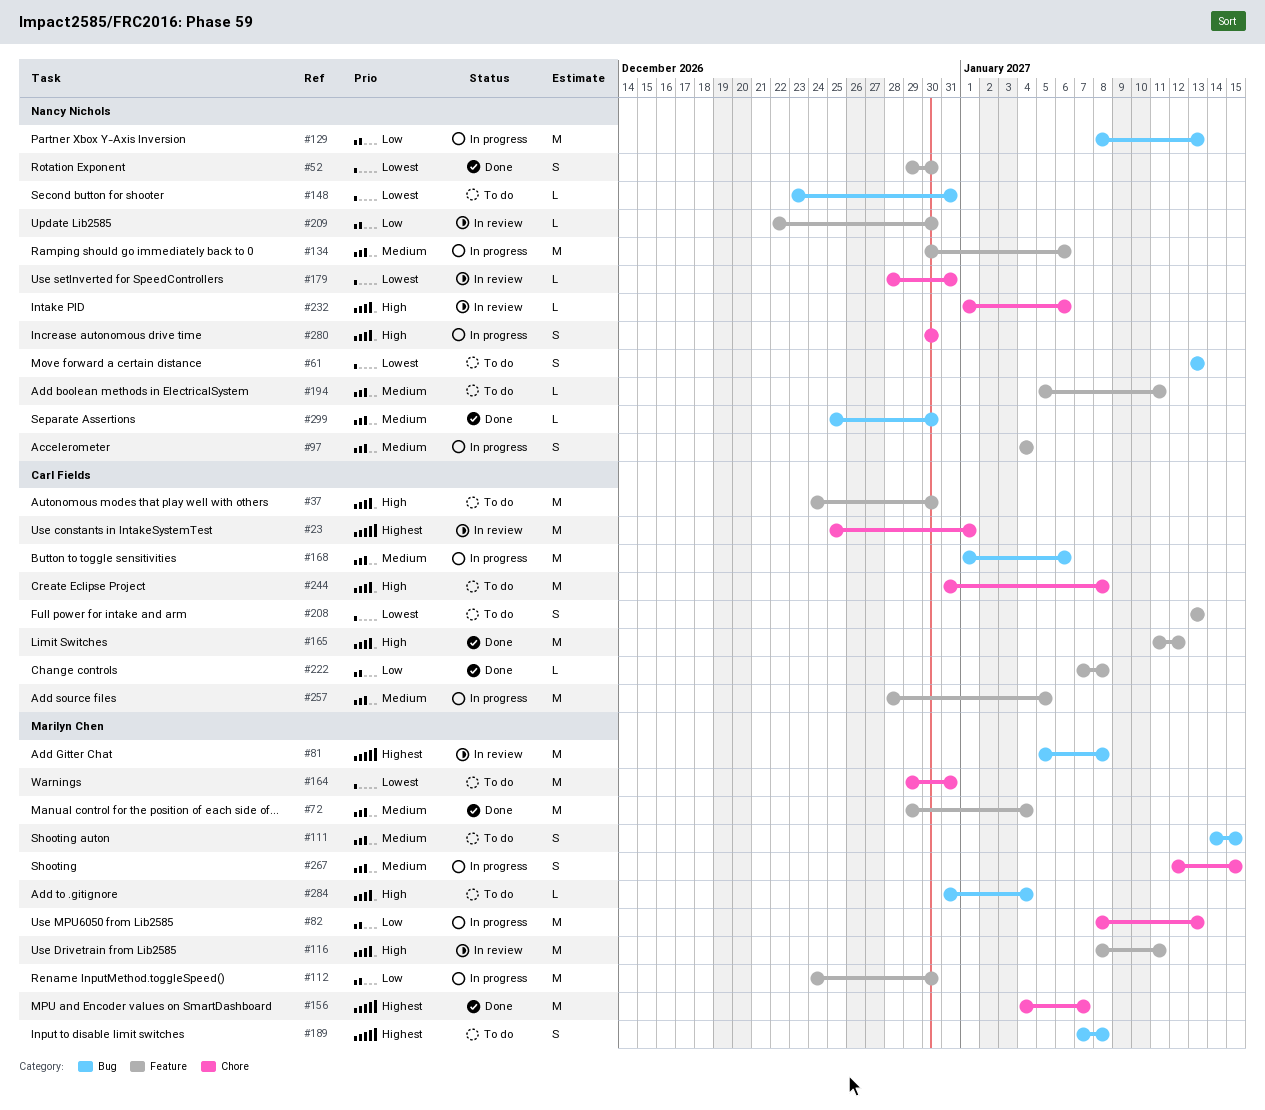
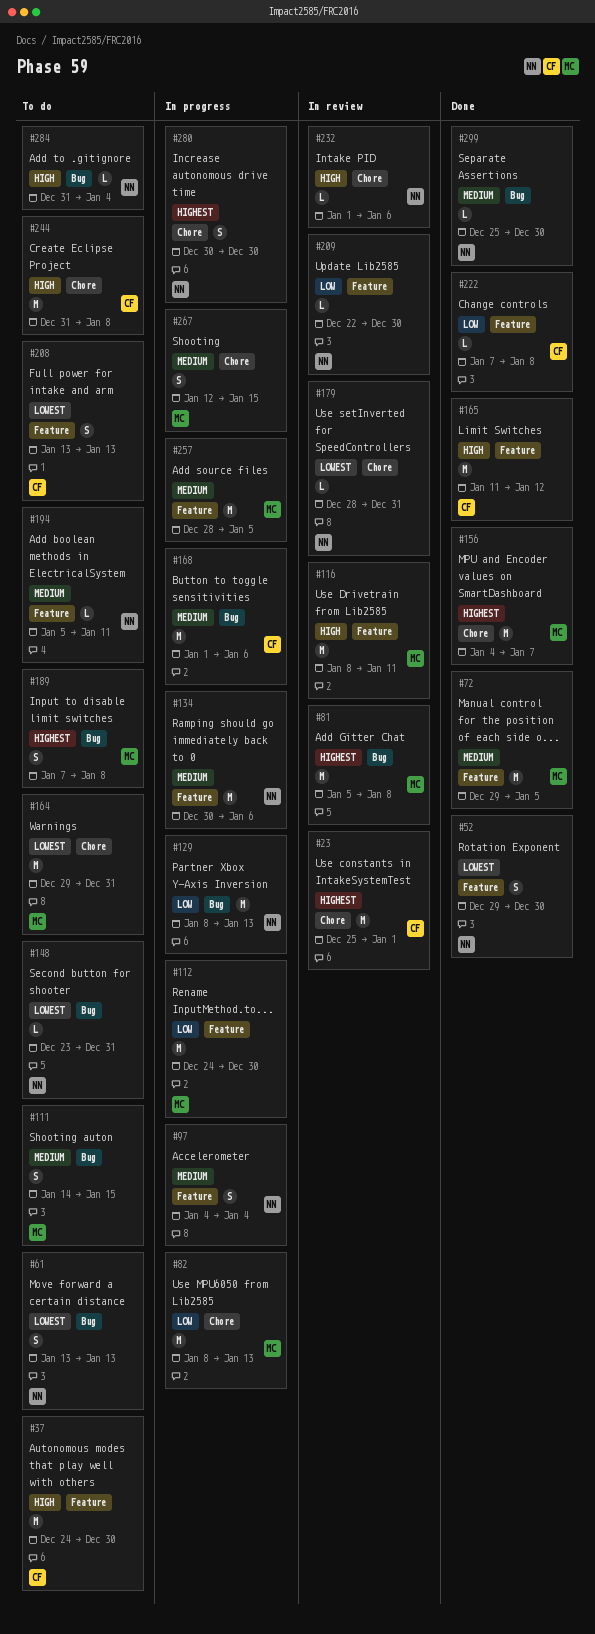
#72, due: Jan 4 -> Jan 5
#257, owner: Carl Fields -> Marilyn Chen
#280, priority: High -> Highest
#284, owner: Marilyn Chen -> Nancy Nichols

